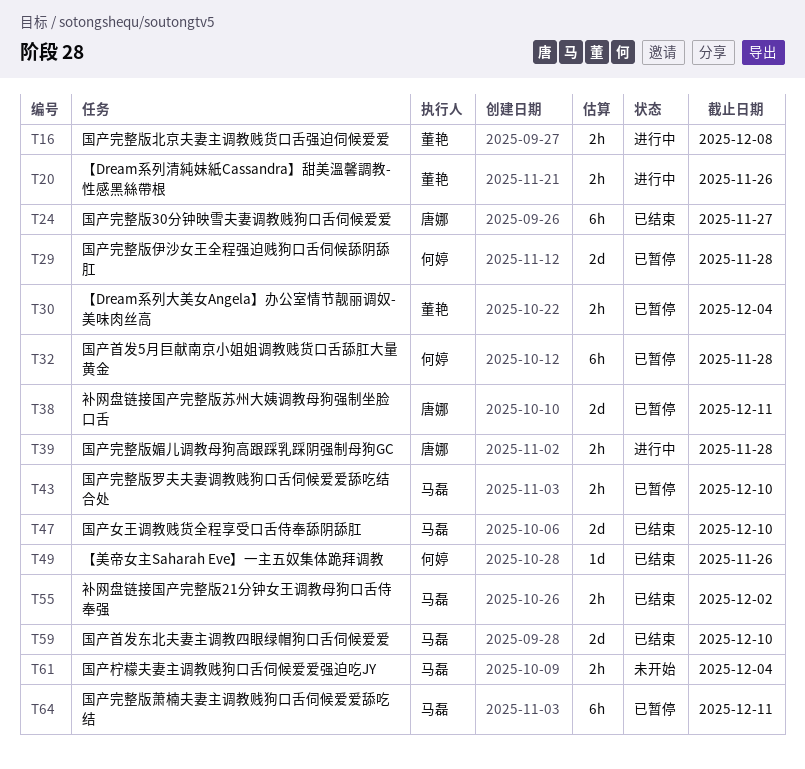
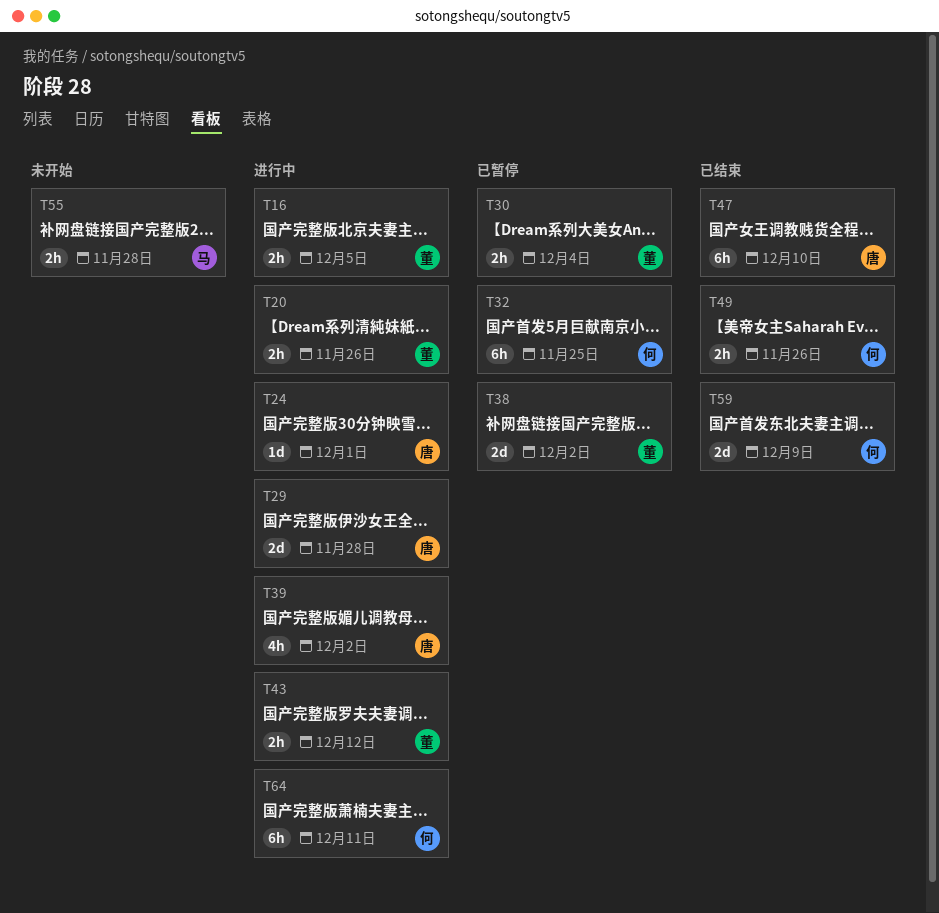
T16, due: Dec 8 -> Dec 5
T24, status: 已结束 -> 进行中
T24, estimate: 6h -> 1d
T24, due: Nov 27 -> Dec 1
T29, status: 已暂停 -> 进行中
T29, owner: 何婷 -> 唐娜
T32, due: Nov 28 -> Nov 25
T38, owner: 唐娜 -> 董艳
T38, due: Dec 11 -> Dec 2
T39, estimate: 2h -> 4h
T39, due: Nov 28 -> Dec 2
T43, status: 已暂停 -> 进行中
T43, owner: 马磊 -> 董艳
T43, due: Dec 10 -> Dec 12
T47, owner: 马磊 -> 唐娜
T47, estimate: 2d -> 6h
T49, estimate: 1d -> 2h
T55, status: 已结束 -> 未开始
T55, due: Dec 2 -> Nov 28
T59, owner: 马磊 -> 何婷
T59, due: Dec 10 -> Dec 9
T61: present -> none
T64, status: 已暂停 -> 进行中
T64, owner: 马磊 -> 何婷

